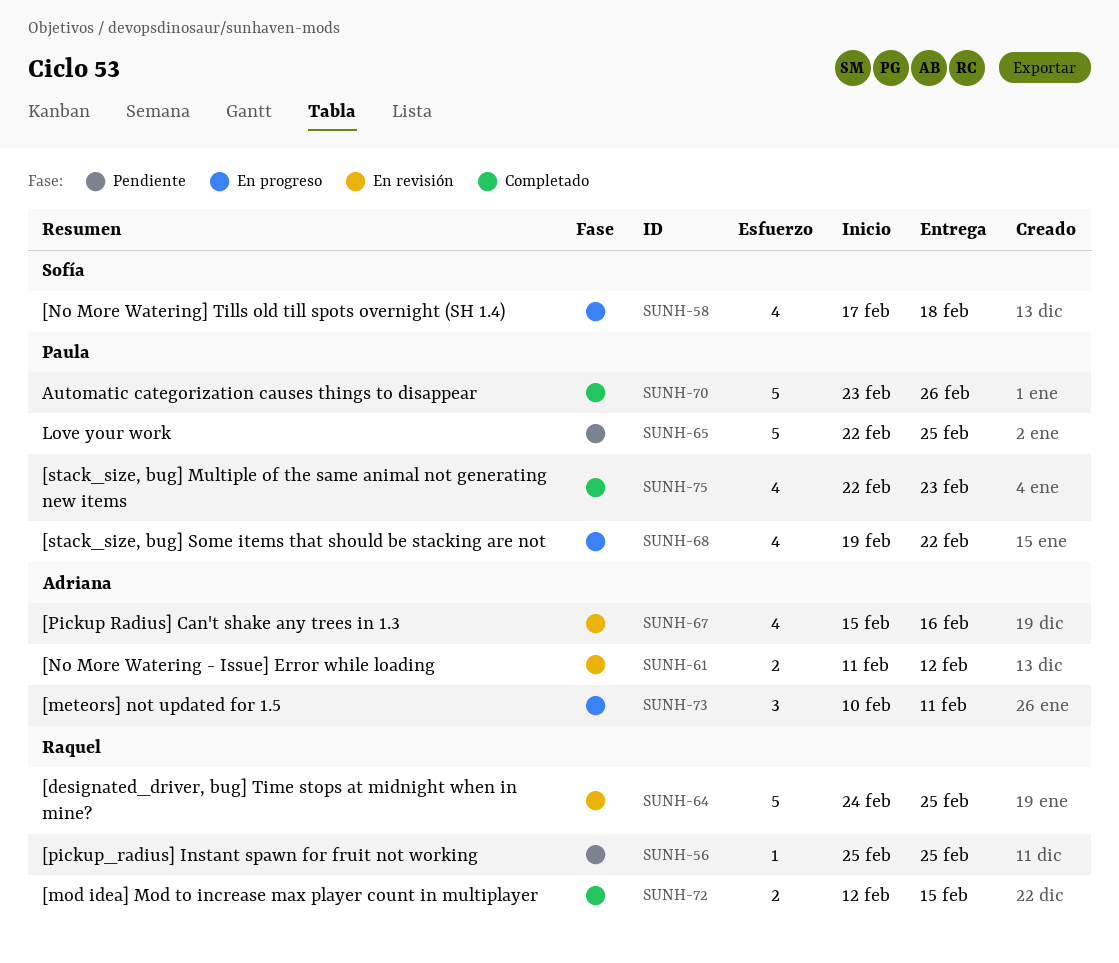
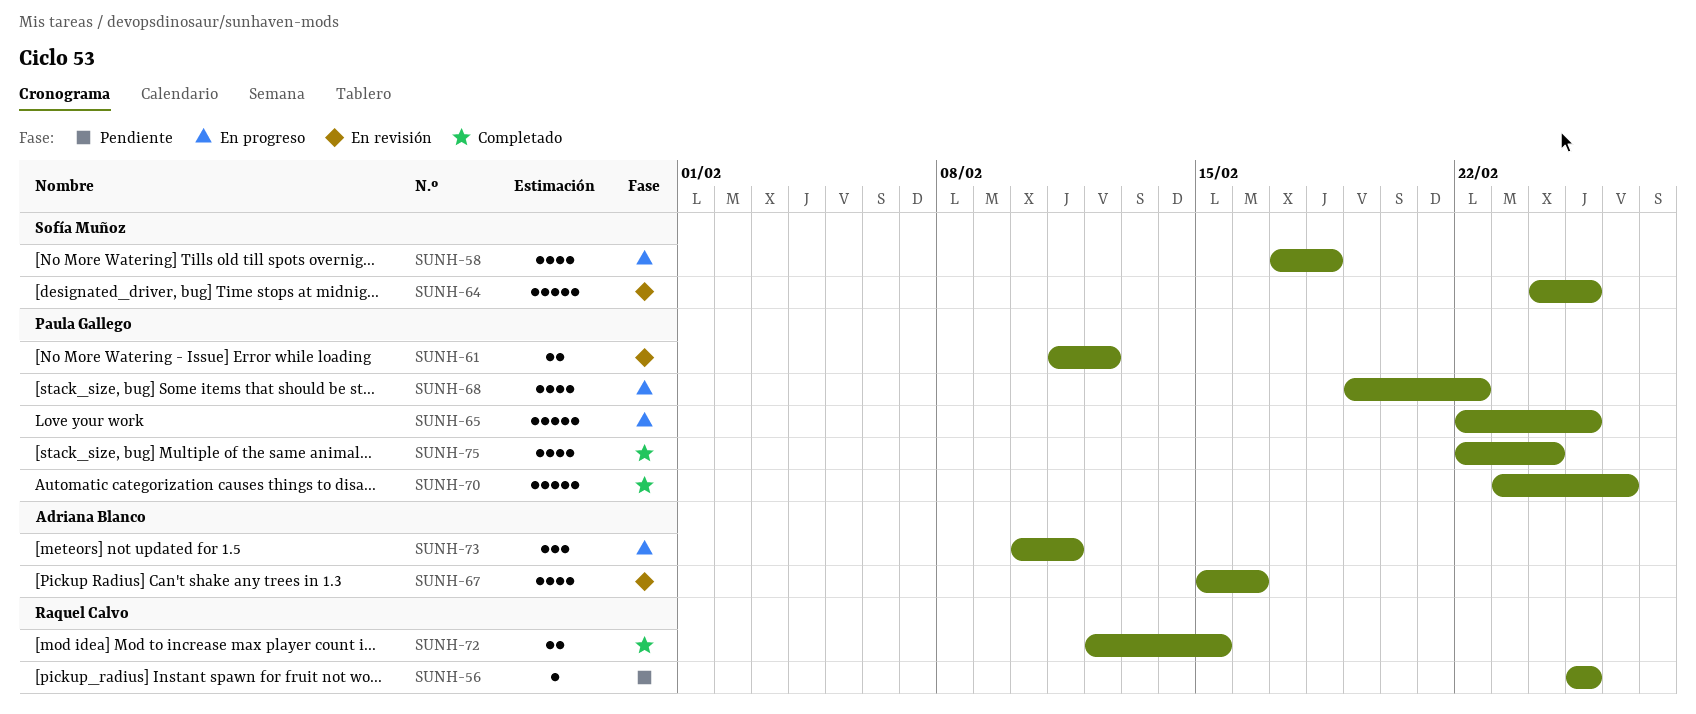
SUNH-61, owner: Adriana Blanco -> Paula Gallego
SUNH-64, owner: Raquel Calvo -> Sofía Muñoz
SUNH-65, status: Pendiente -> En progreso
SUNH-75, due: Feb 23 -> Feb 24

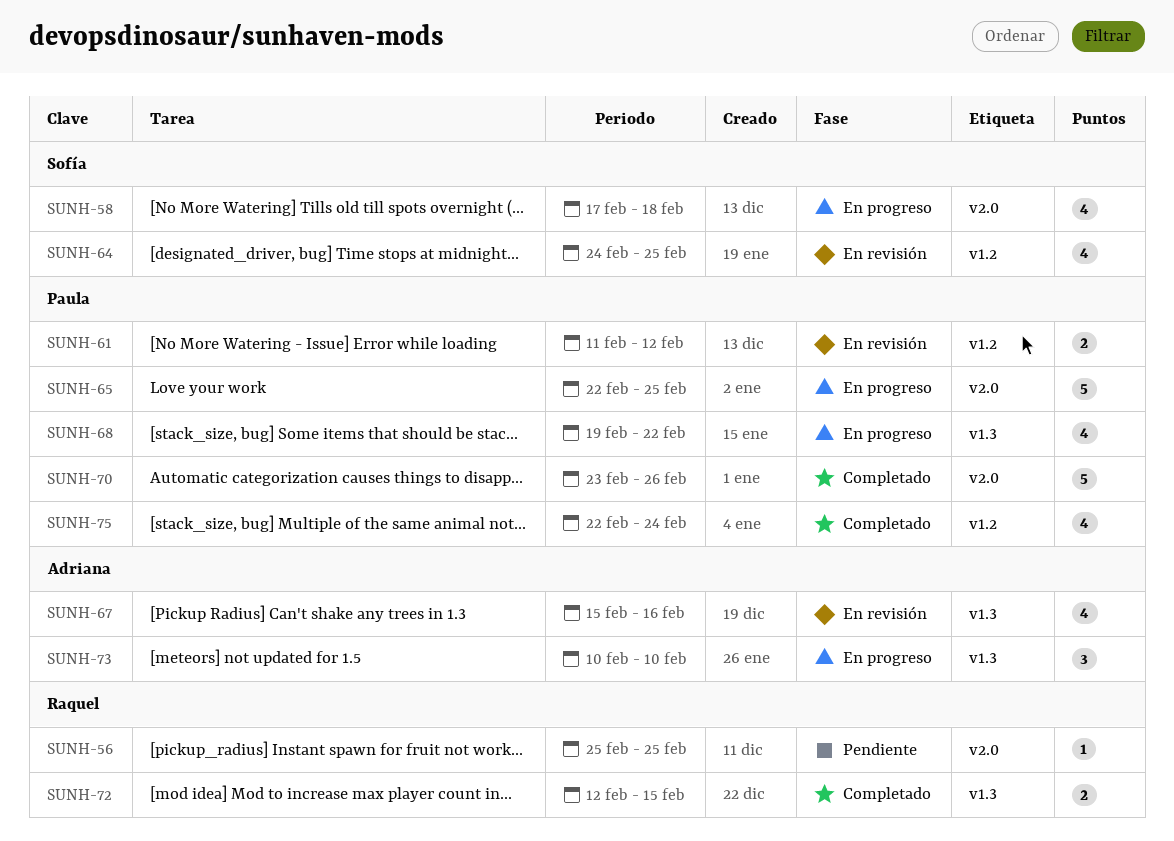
SUNH-64, estimate: 5 -> 4
SUNH-73, due: Feb 11 -> Feb 10

